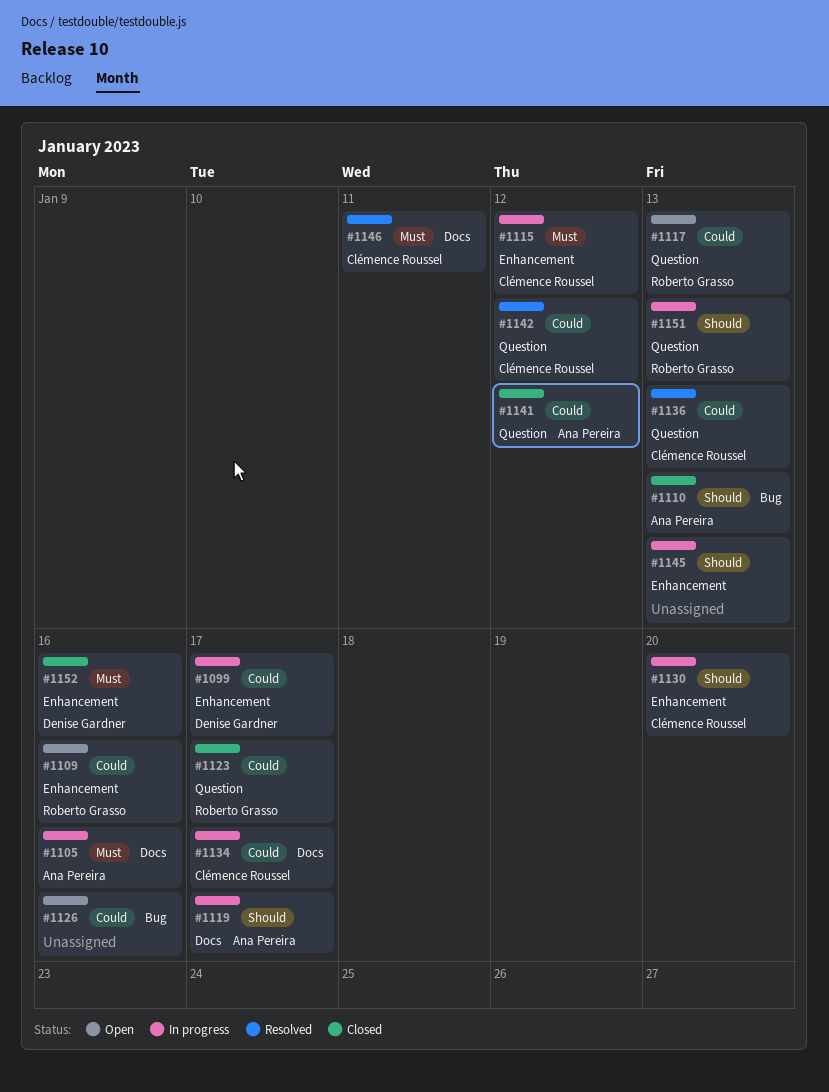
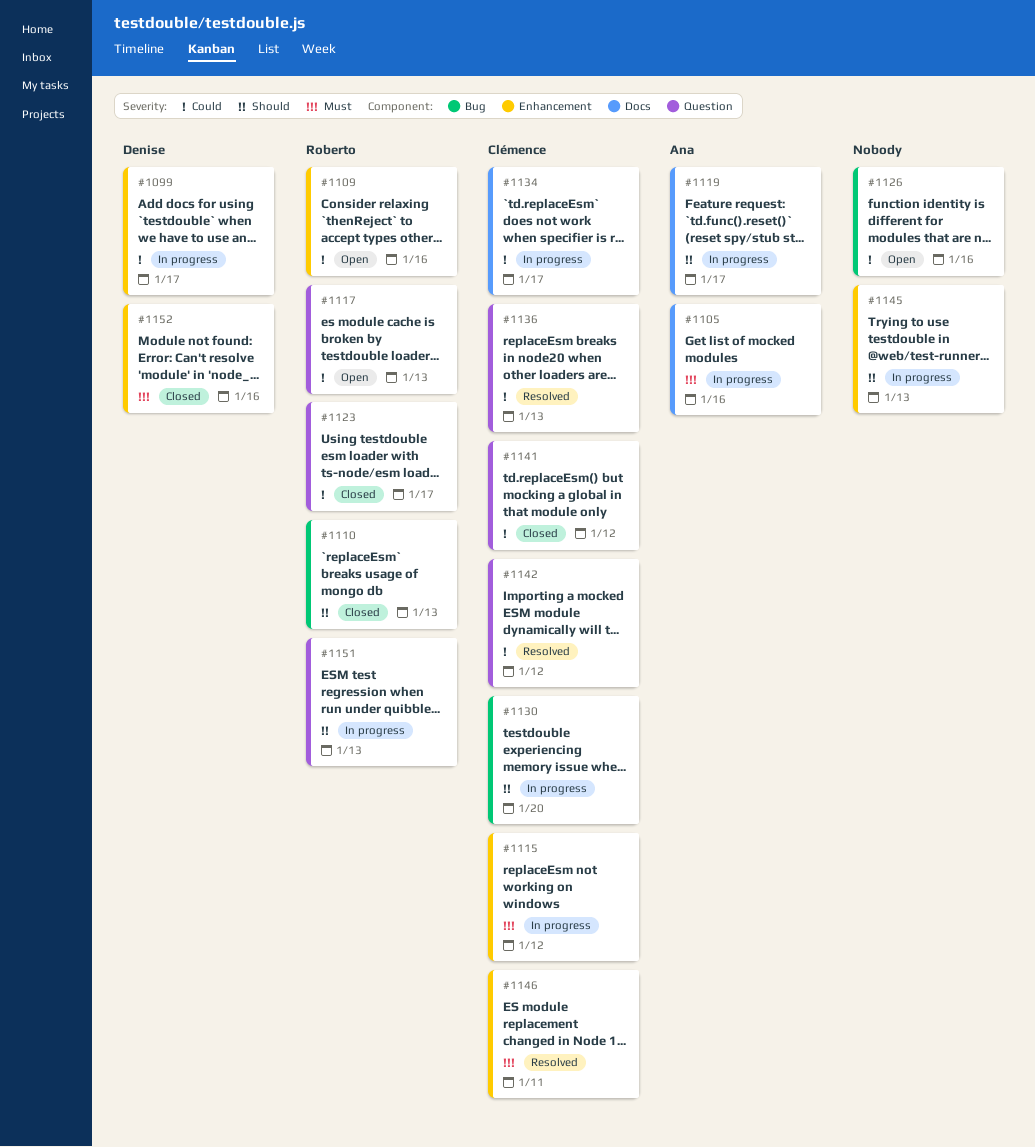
#1110, owner: Ana Pereira -> Roberto Grasso
#1130, label: Enhancement -> Bug
#1141, owner: Ana Pereira -> Clémence Roussel
#1146, label: Docs -> Enhancement

